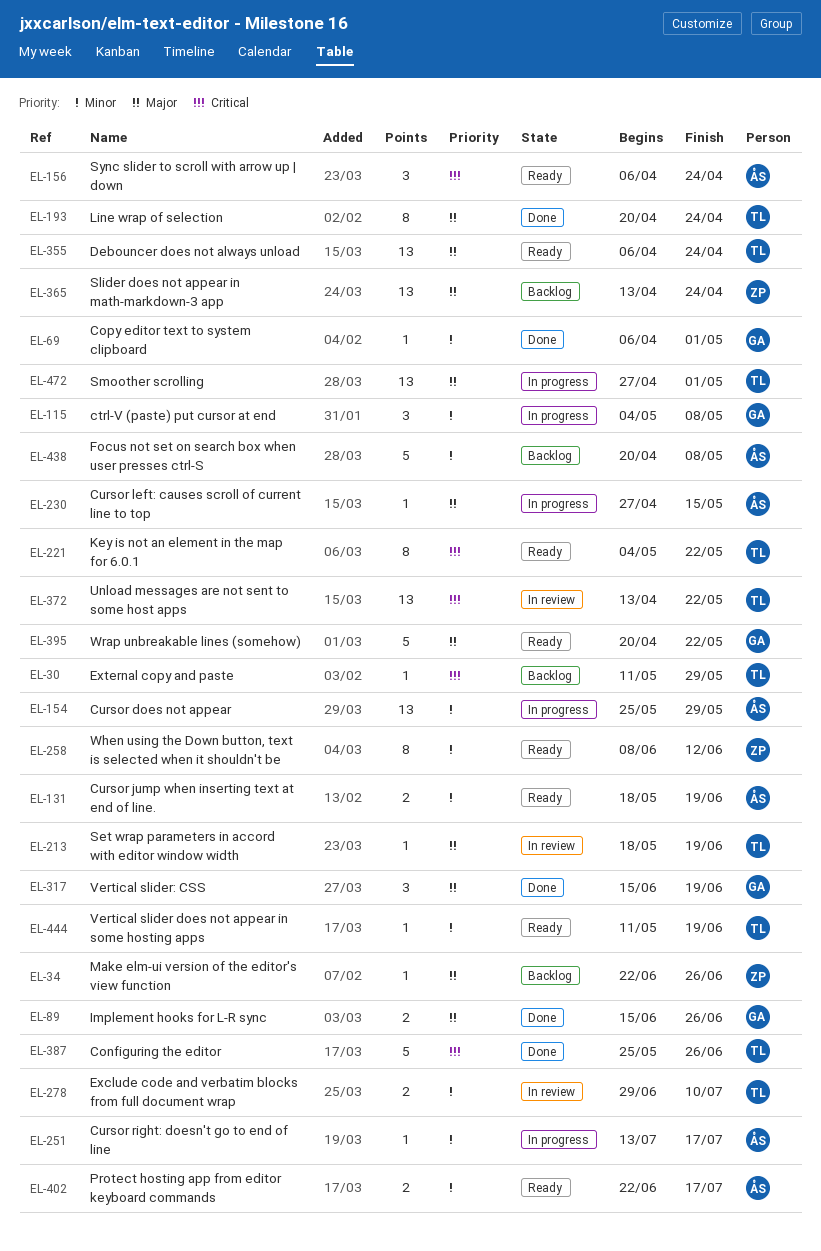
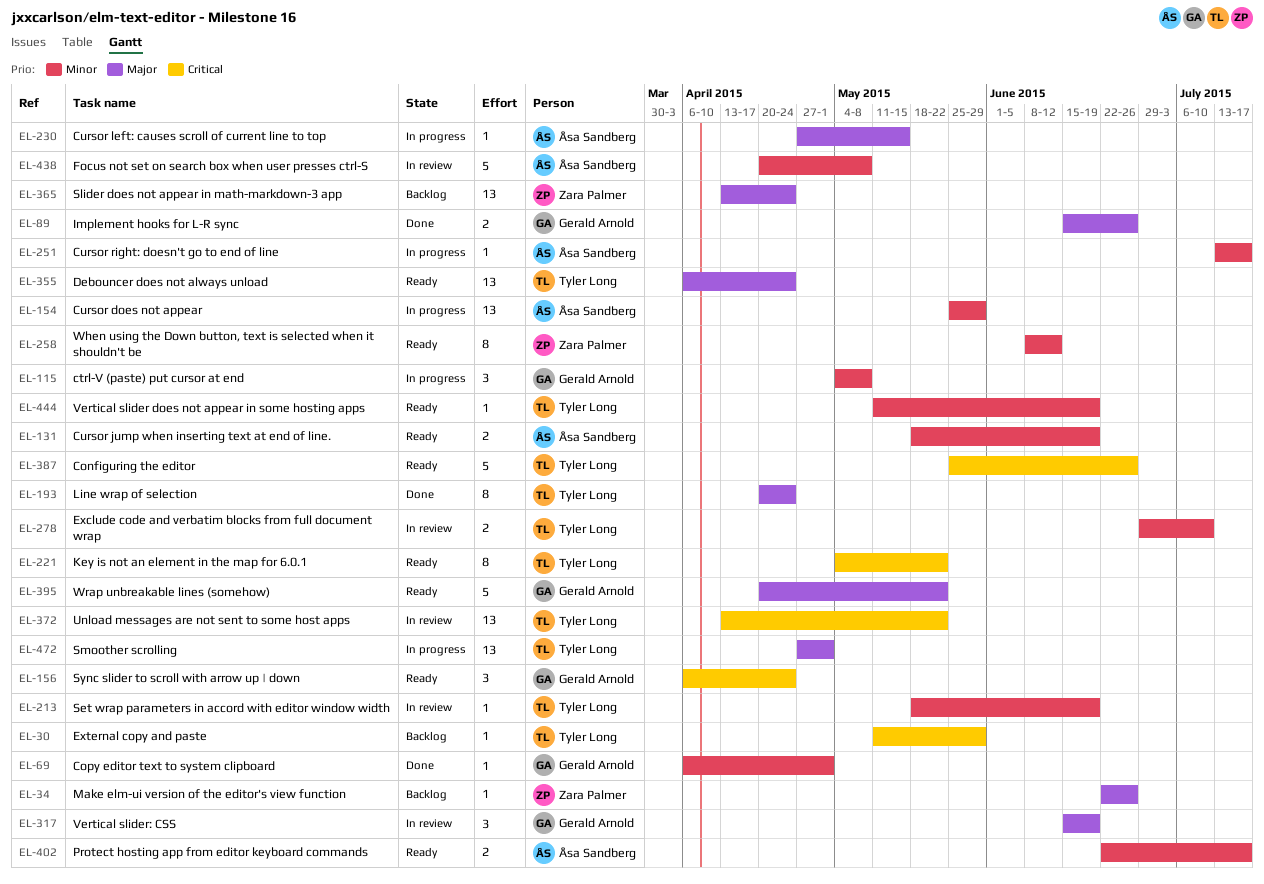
EL-156, owner: Åsa Sandberg -> Gerald Arnold
EL-213, priority: Major -> Minor
EL-317, status: Done -> In review
EL-387, status: Done -> Ready
EL-438, status: Backlog -> In review

